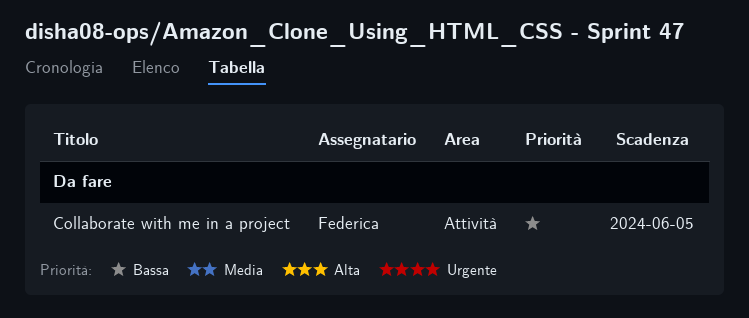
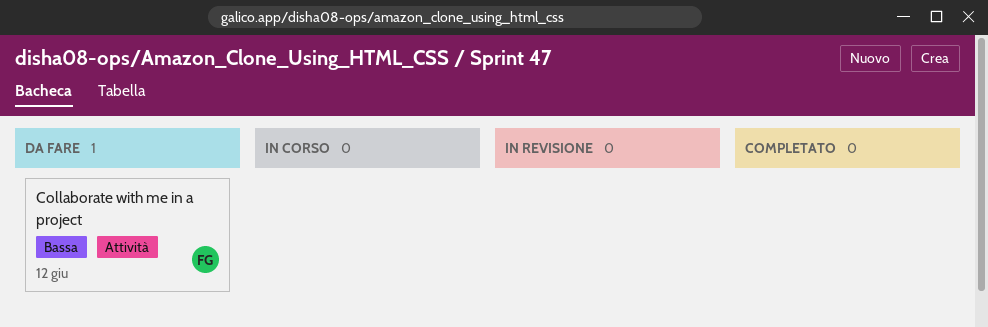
Collaborate with me in a project, due: Jun 5 -> Jun 12

